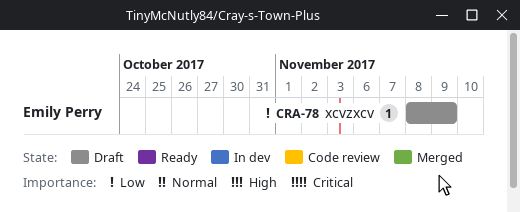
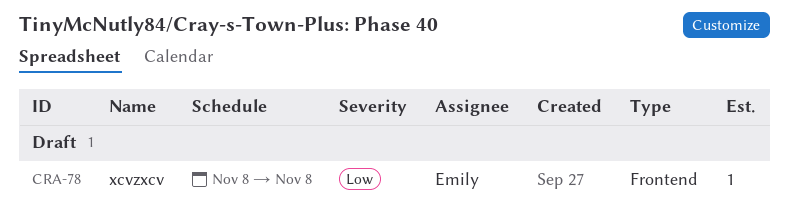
CRA-78, due: Nov 9 -> Nov 8

